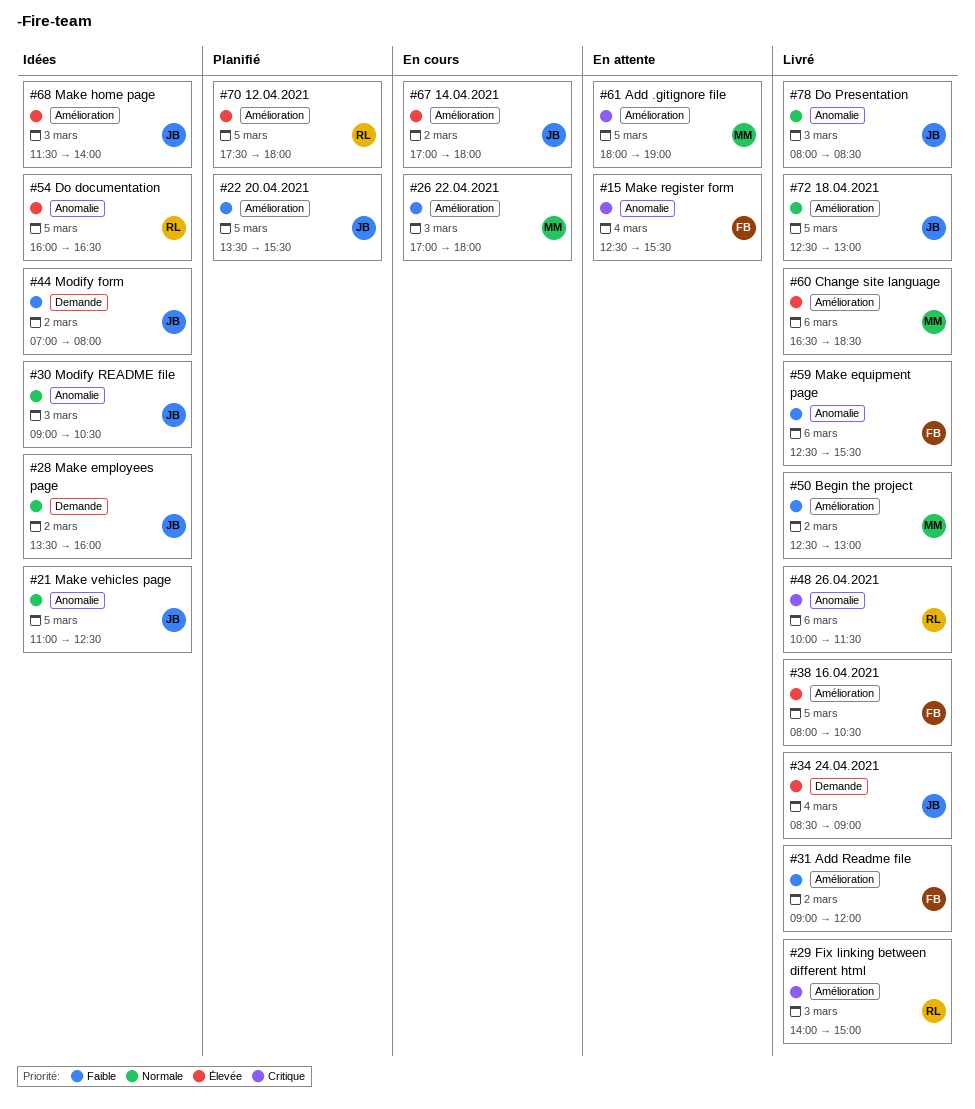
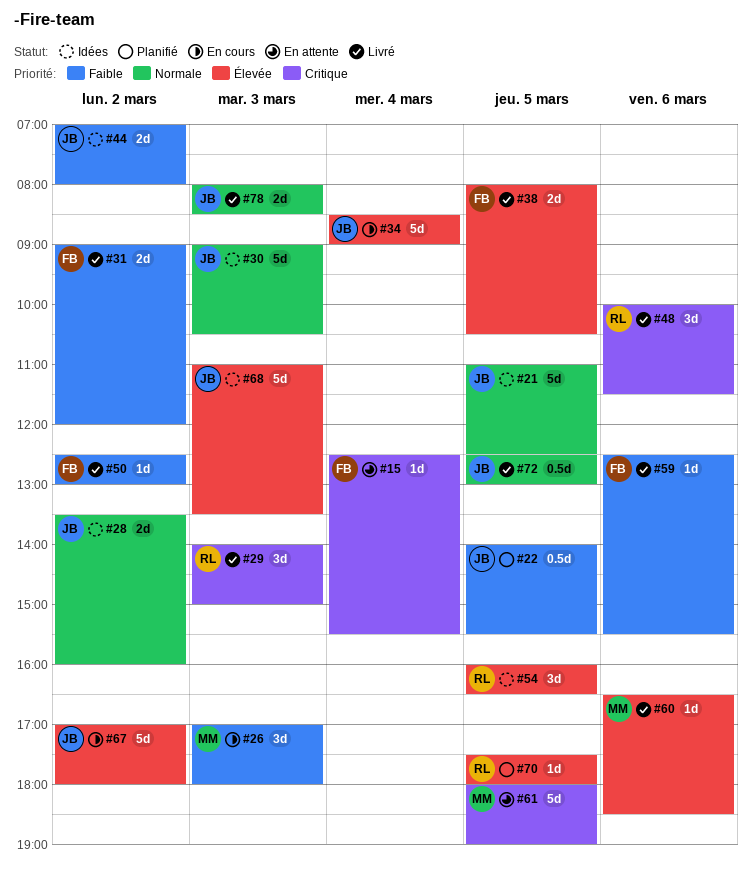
#22, begins: 13:30 -> 14:00
#34, status: Livré -> En cours
#50, owner: MM -> FB
#68, begins: 11:30 -> 11:00
#68, ends: 14:00 -> 13:30

